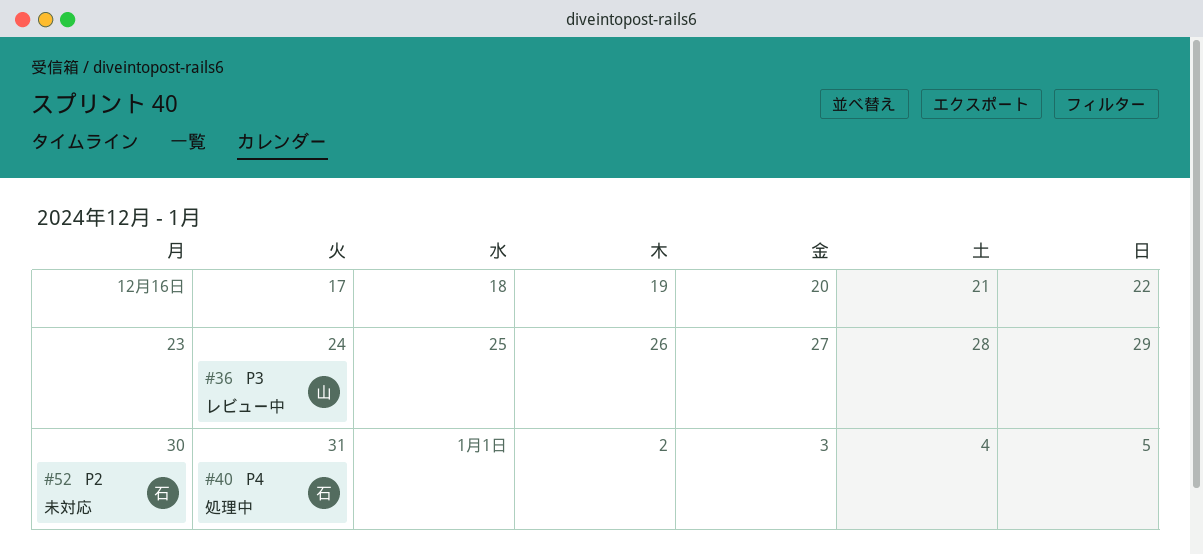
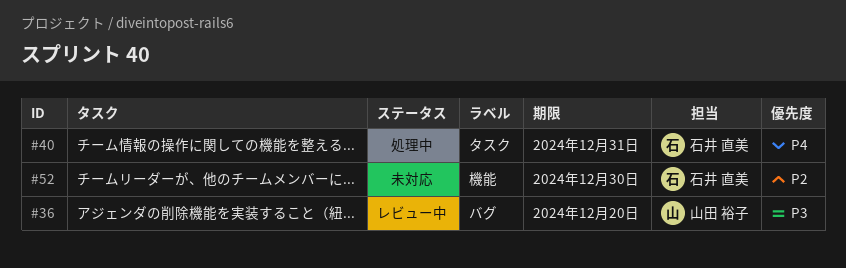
#36, due: Dec 24 -> Dec 20

